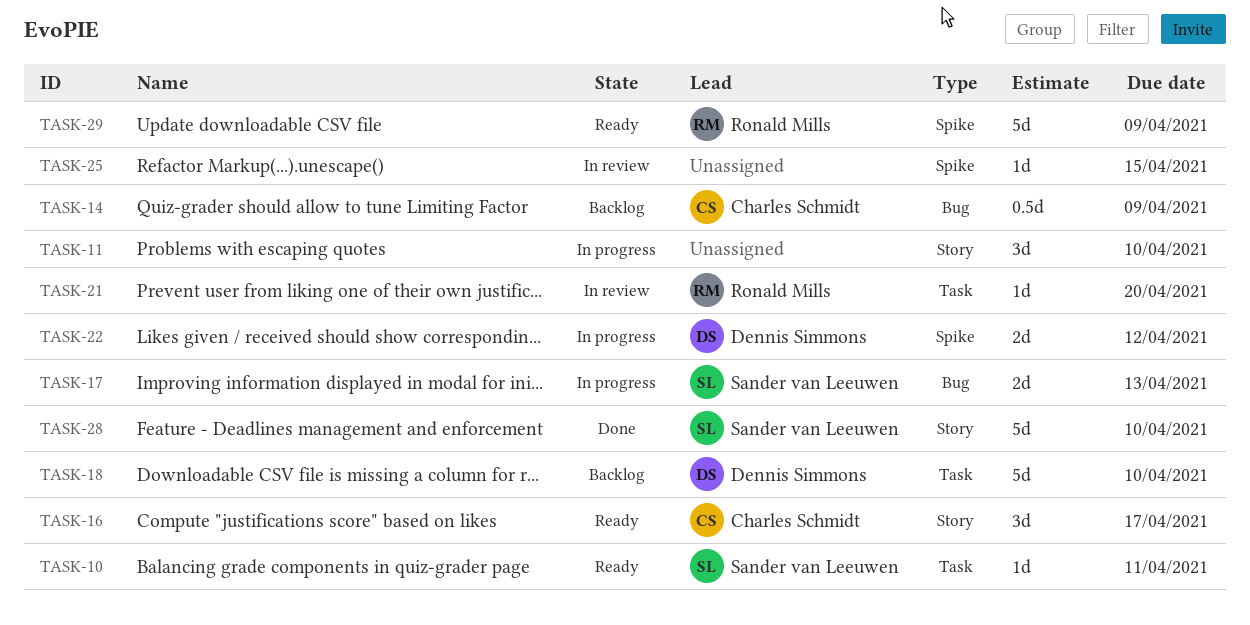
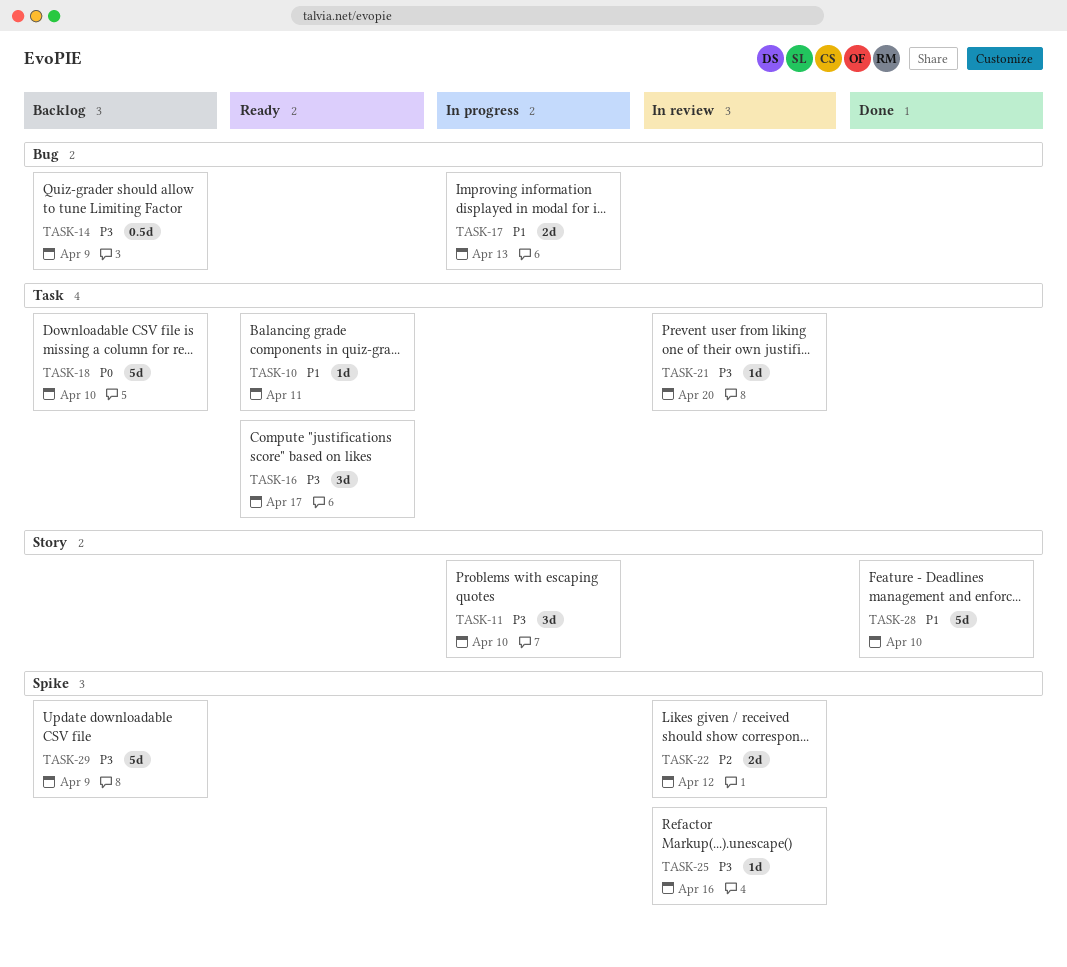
TASK-16, label: Story -> Task
TASK-22, status: In progress -> In review
TASK-25, due: Apr 15 -> Apr 16
TASK-29, status: Ready -> Backlog

